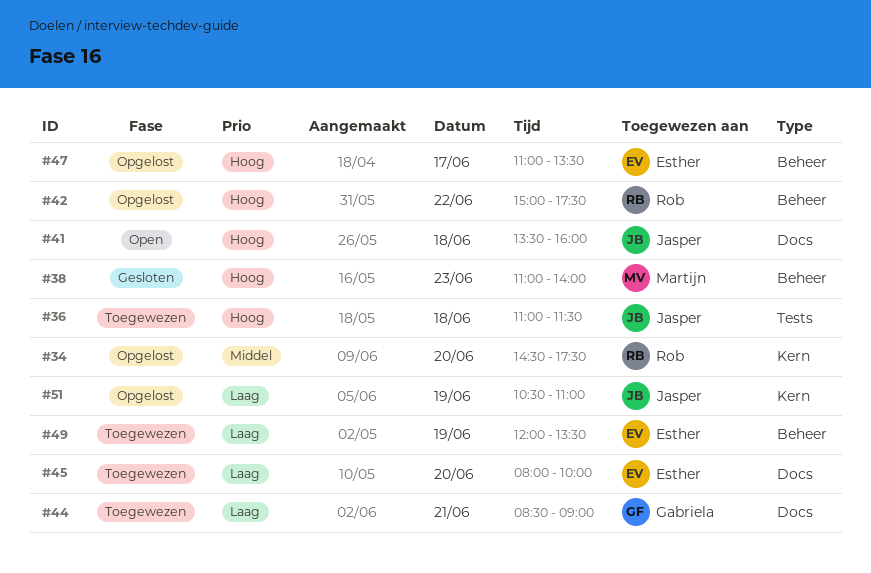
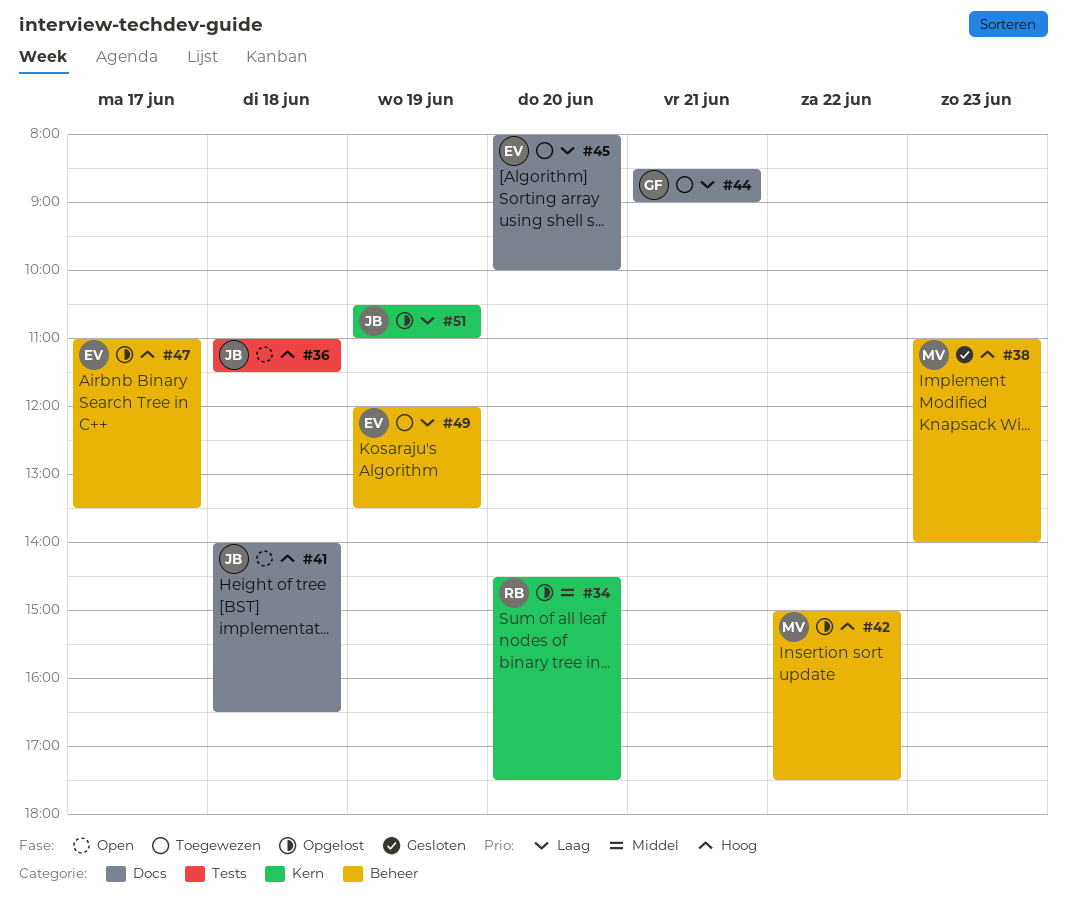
#36, status: Toegewezen -> Open
#41, begins: 13:30 -> 14:00
#41, ends: 16:00 -> 16:30
#42, owner: Rob -> Martijn

